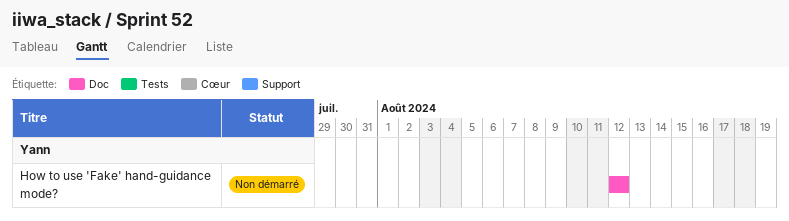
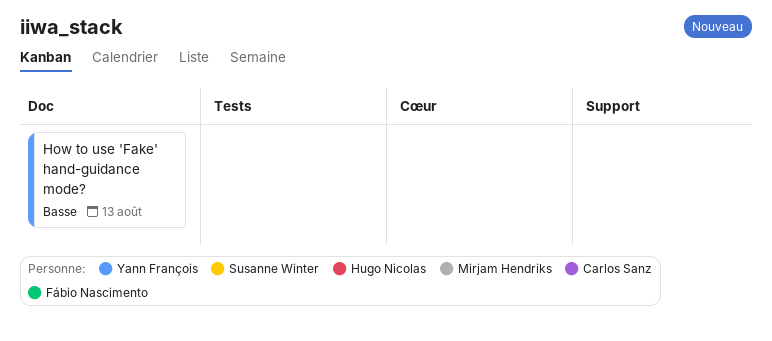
How to use 'Fake' hand-guidance mode?, due: Aug 12 -> Aug 13

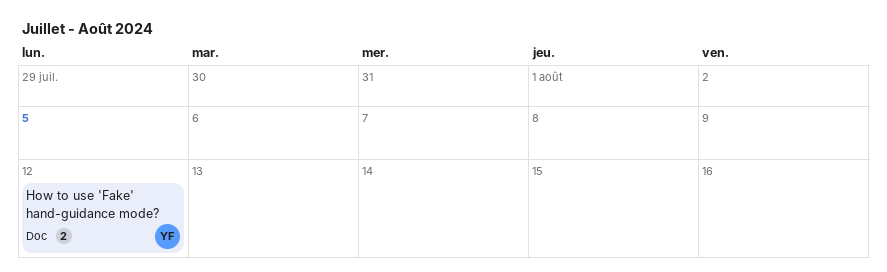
How to use 'Fake' hand-guidance mode?, due: Aug 13 -> Aug 12

